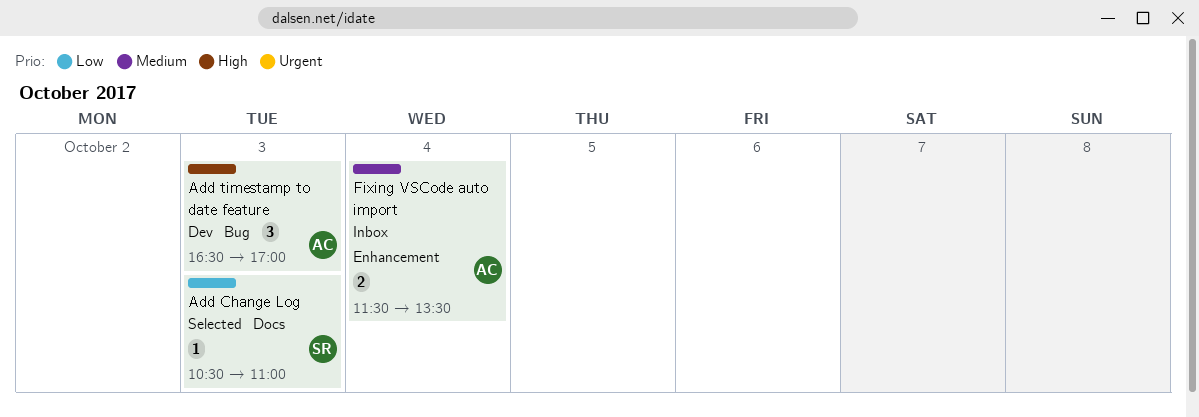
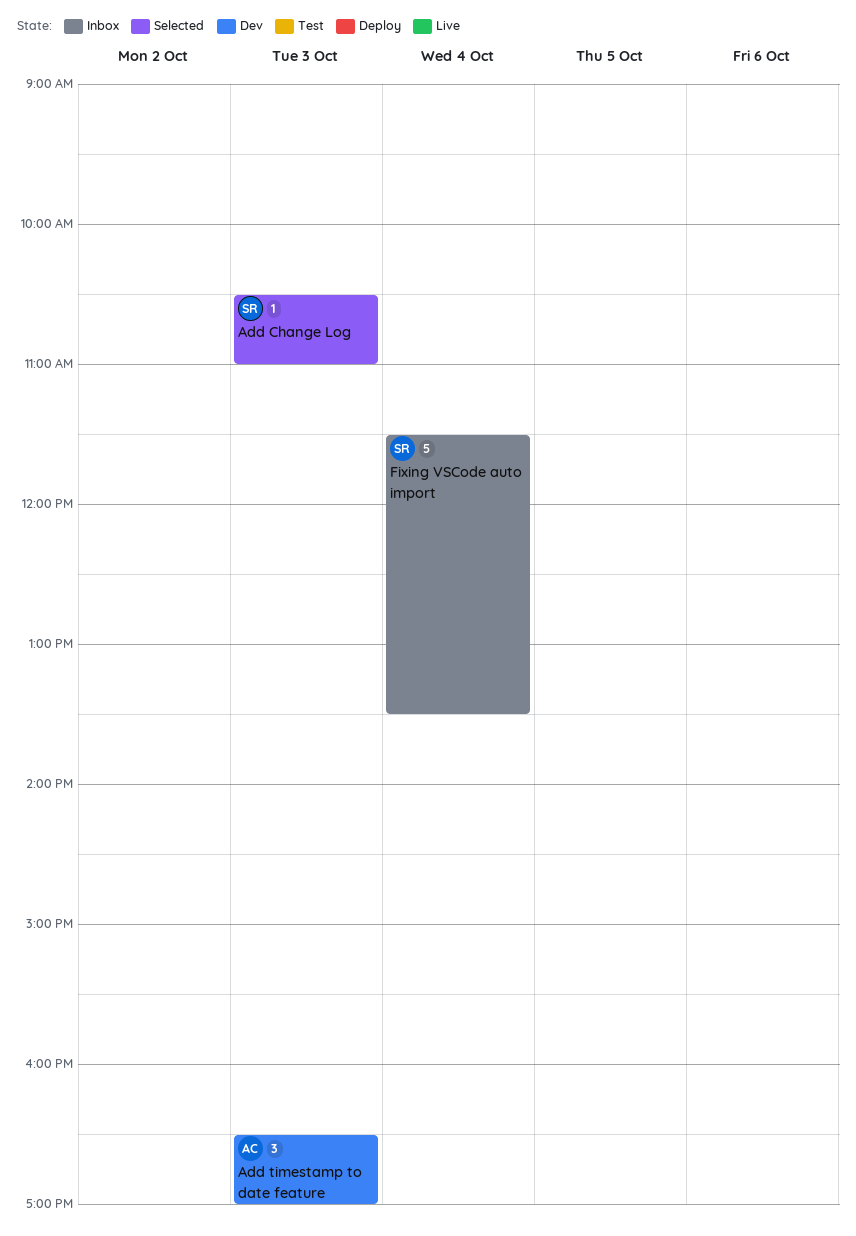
Fixing VSCode auto import, owner: AC -> SR
Fixing VSCode auto import, estimate: 2 -> 5

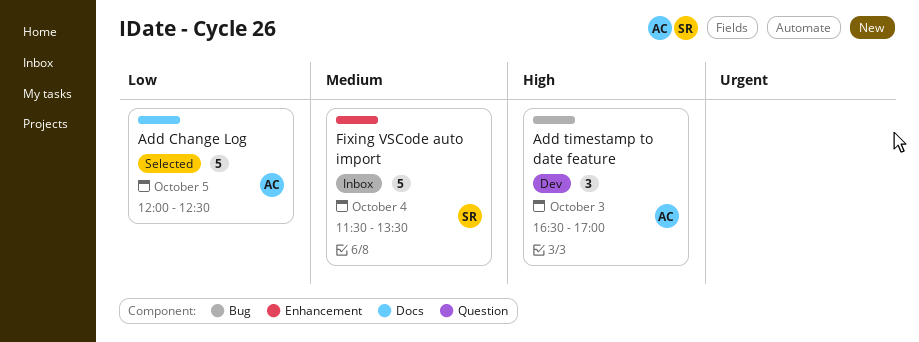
Add Change Log, owner: SR -> AC
Add Change Log, estimate: 1 -> 5
Add Change Log, day: Oct 3 -> Oct 5
Add Change Log, begins: 10:30 -> 12:00
Add Change Log, ends: 11:00 -> 12:30

